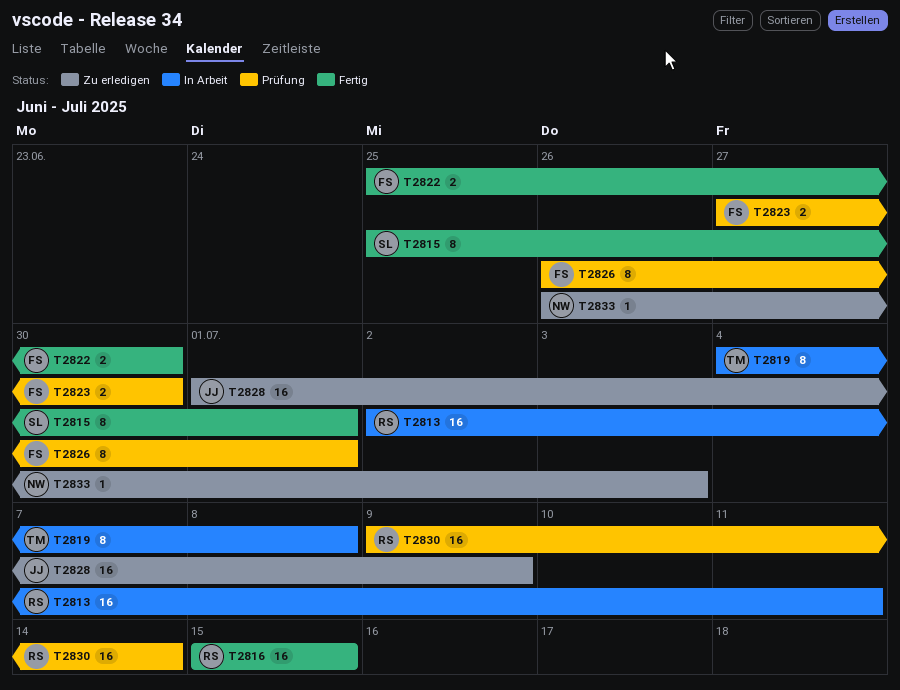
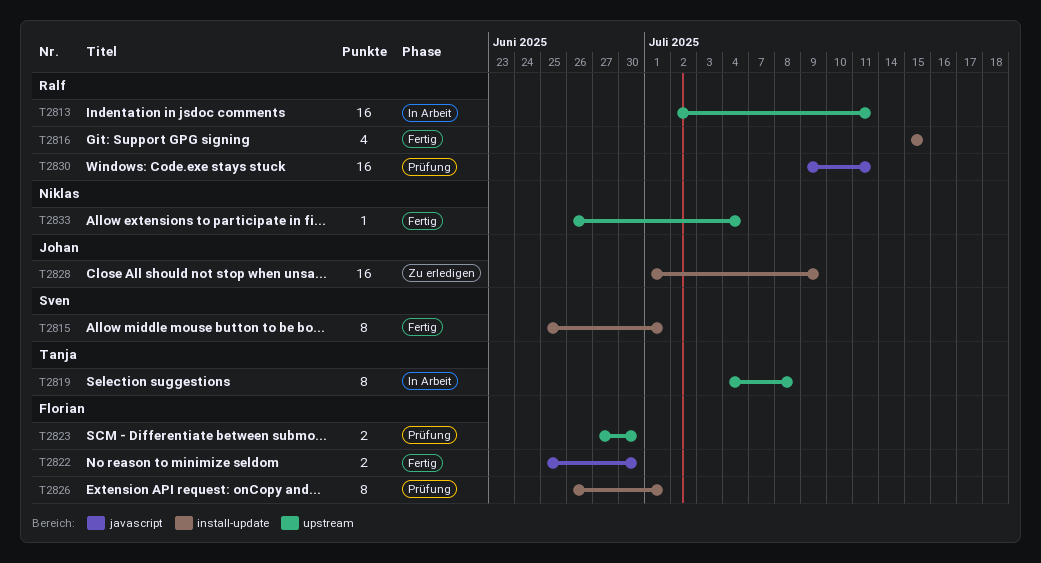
T2816, estimate: 16 -> 4
T2830, due: Jul 14 -> Jul 11
T2833, status: Zu erledigen -> Fertig
T2833, due: Jul 3 -> Jul 4

